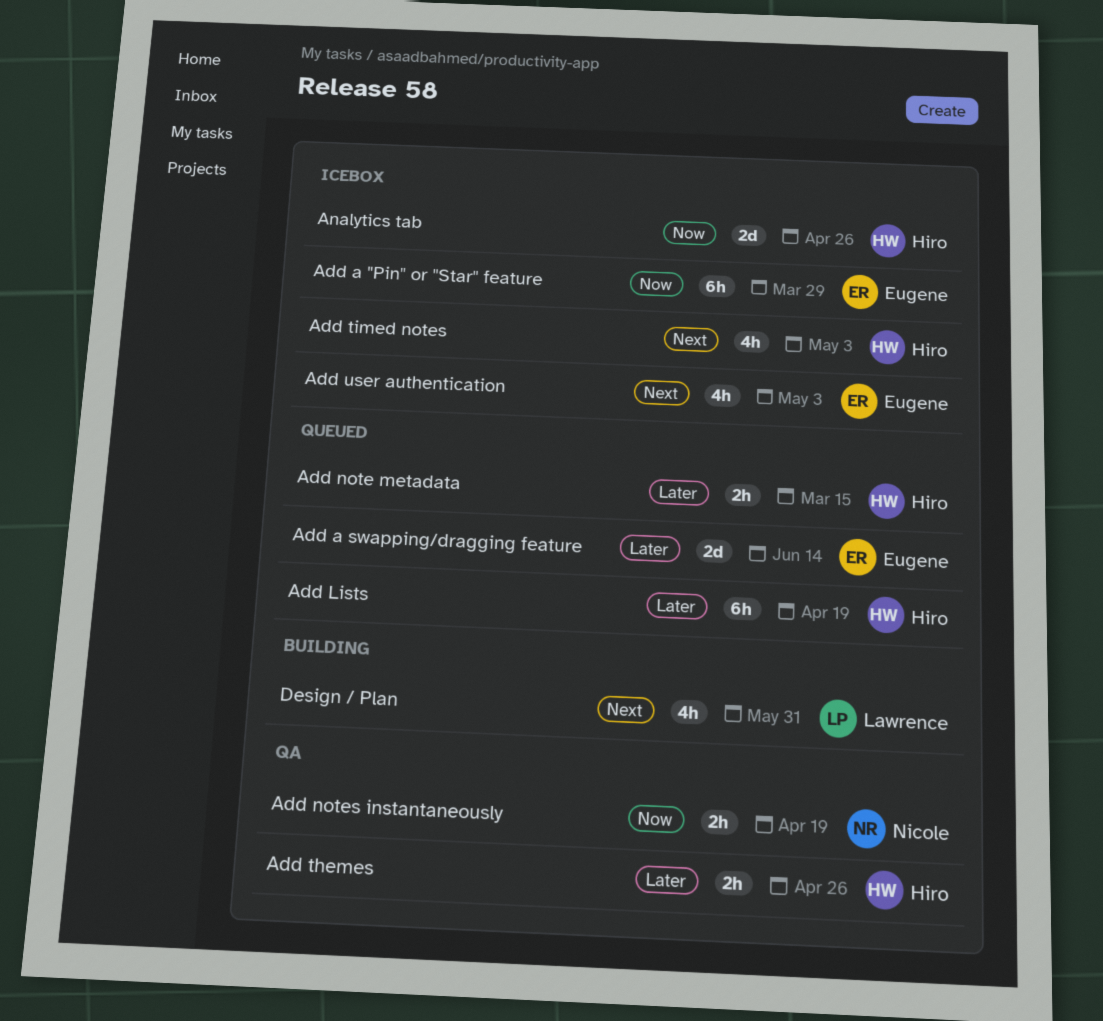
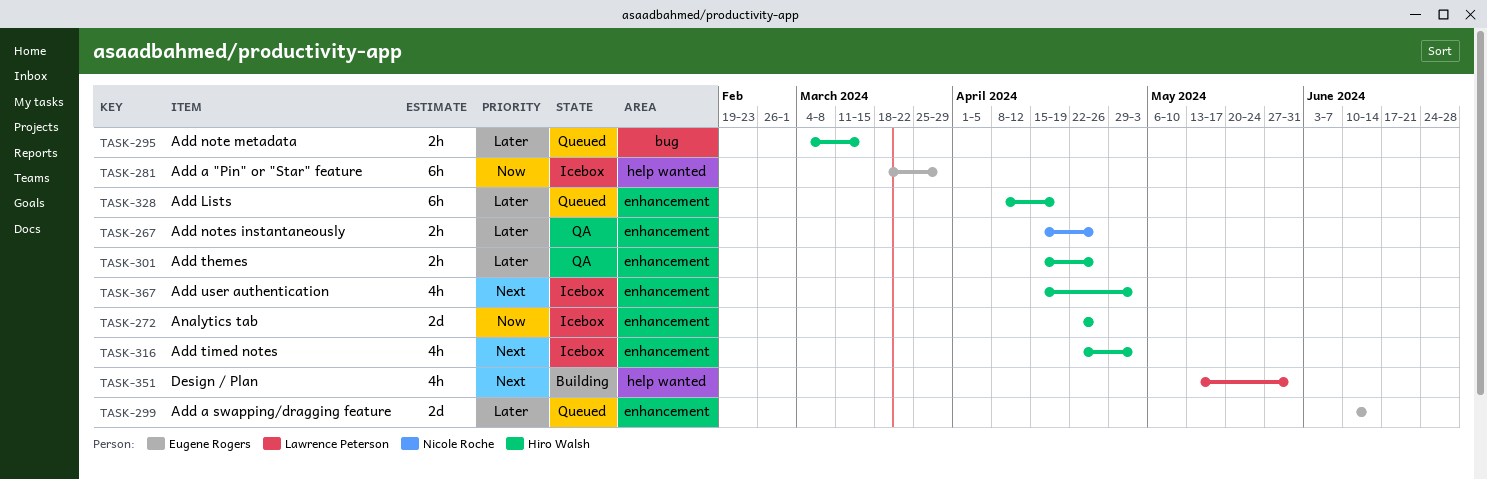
Add notes instantaneously, priority: Now -> Later
Add notes instantaneously, due: Apr 19 -> Apr 26
Add user authentication, owner: Eugene Rogers -> Hiro Walsh

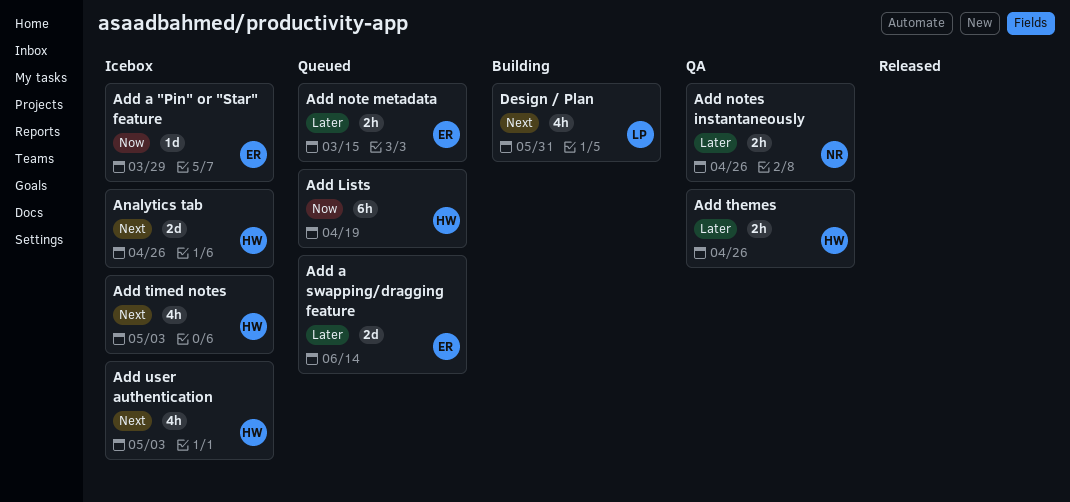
Add a "Pin" or "Star" feature, estimate: 6h -> 1d
Add Lists, priority: Later -> Now
Add note metadata, owner: Hiro Walsh -> Eugene Rogers
Analytics tab, priority: Now -> Next

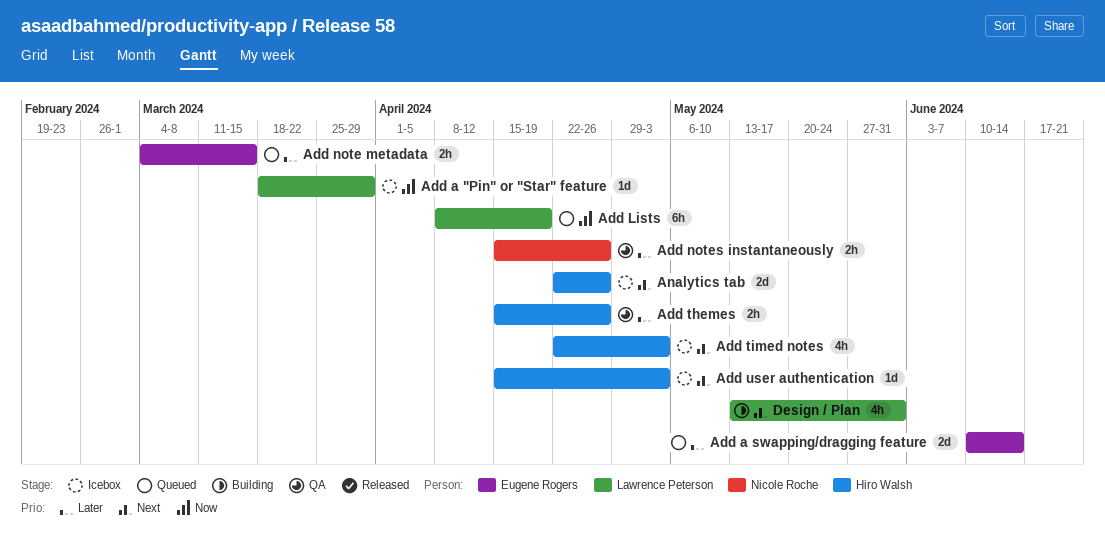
Add a "Pin" or "Star" feature, owner: Eugene Rogers -> Lawrence Peterson
Add Lists, owner: Hiro Walsh -> Lawrence Peterson
Add user authentication, estimate: 4h -> 1d

